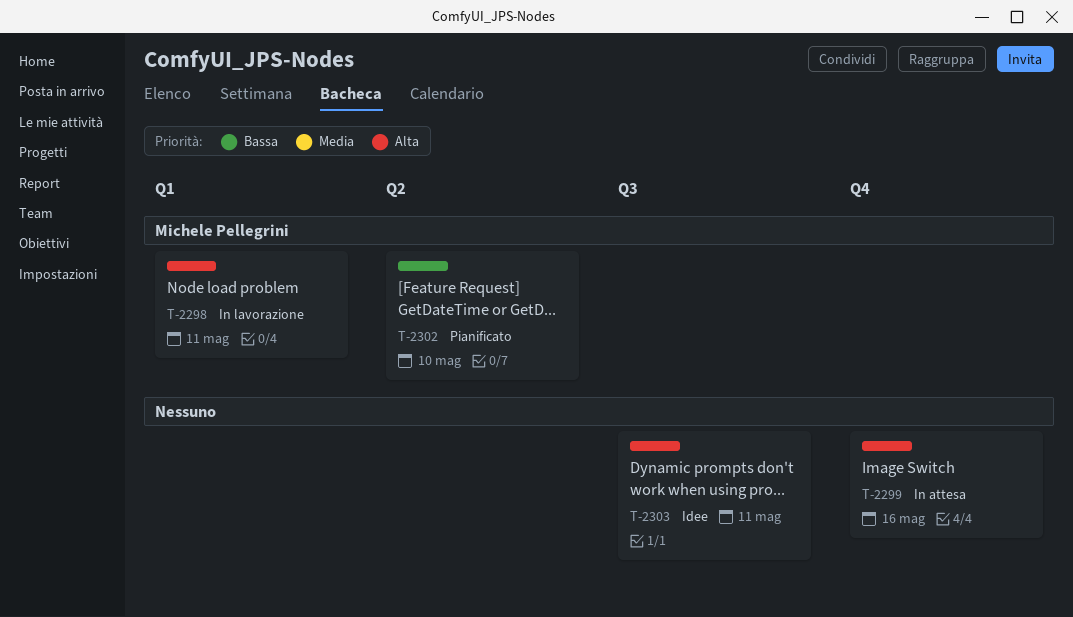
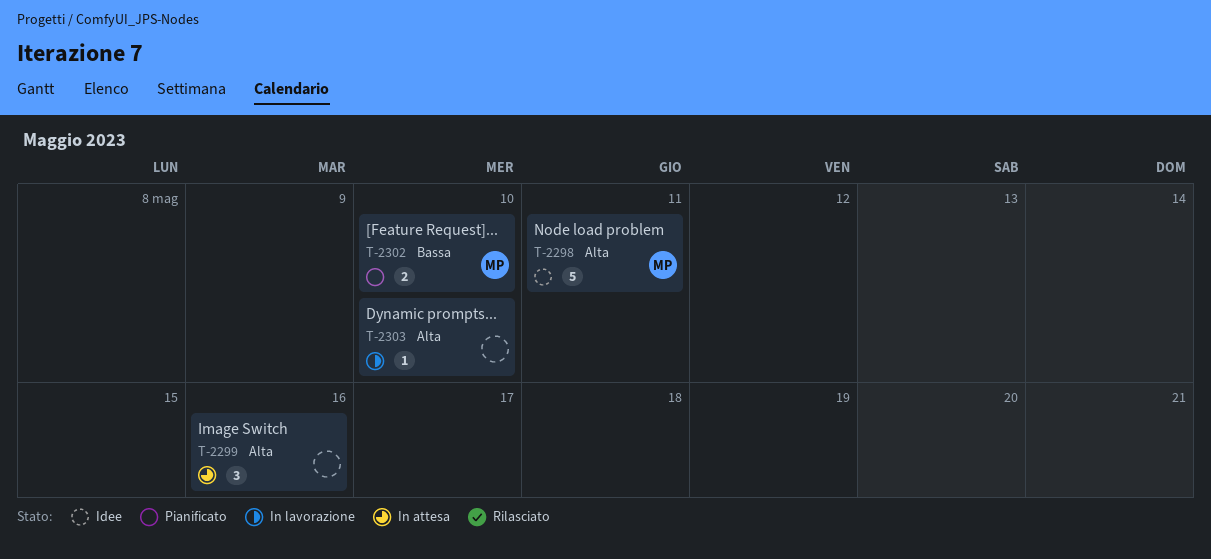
T-2298, status: In lavorazione -> Idee
T-2303, status: Idee -> In lavorazione
T-2303, due: May 11 -> May 10

